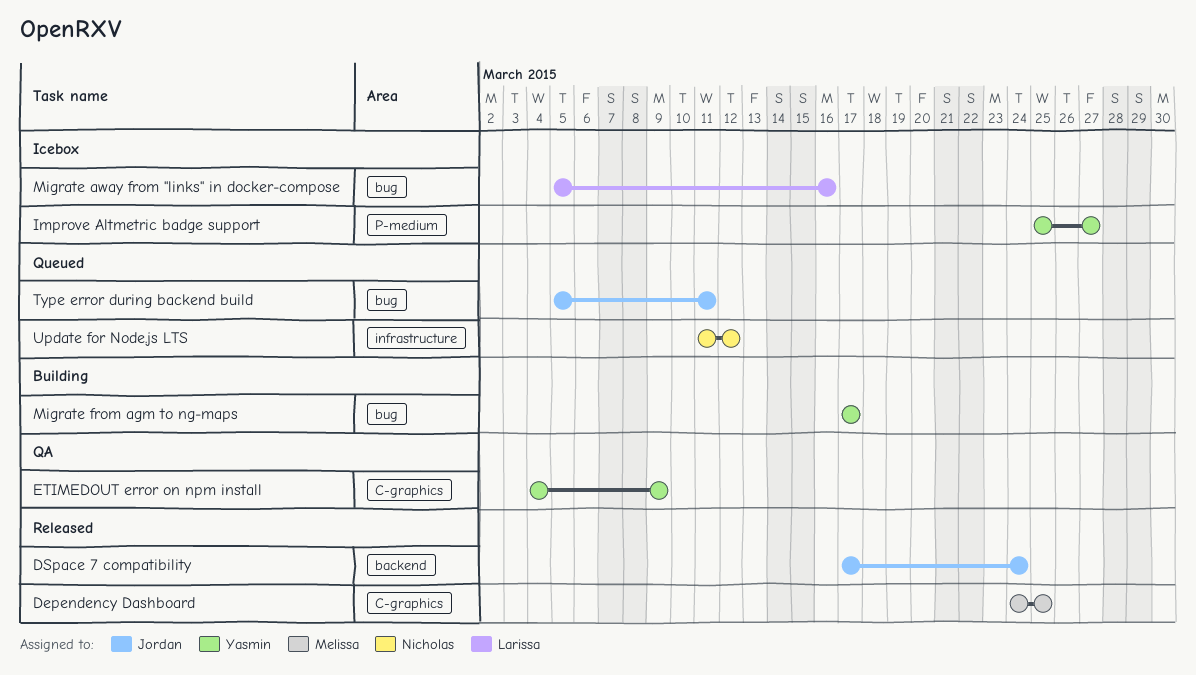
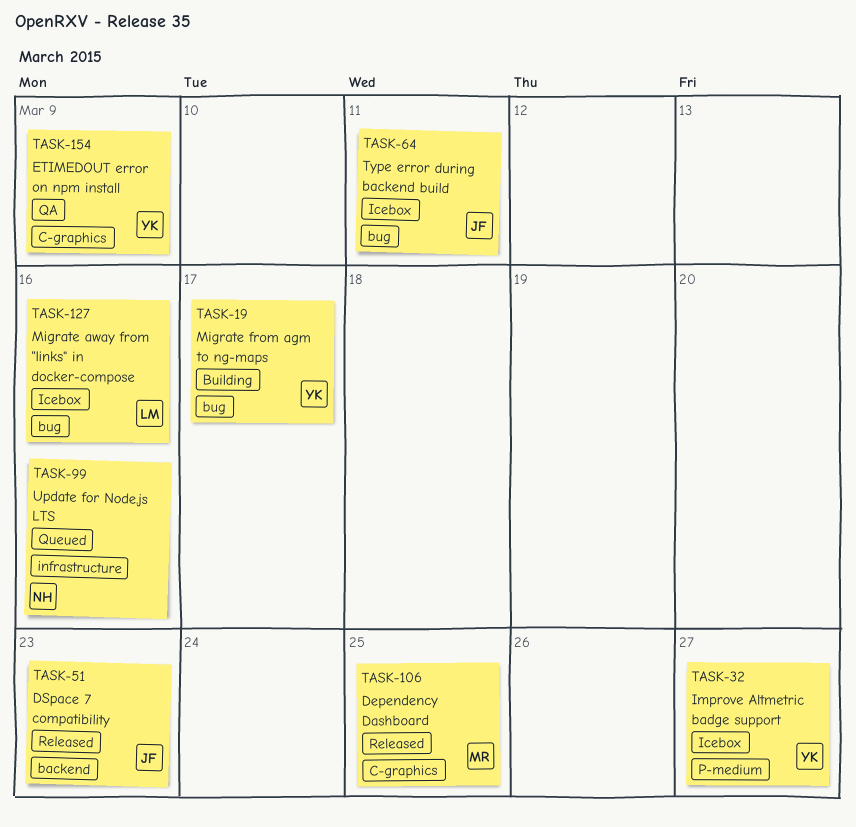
DSpace 7 compatibility, due: Mar 24 -> Mar 23
Type error during backend build, status: Queued -> Icebox
Update for Node.js LTS, due: Mar 12 -> Mar 16

